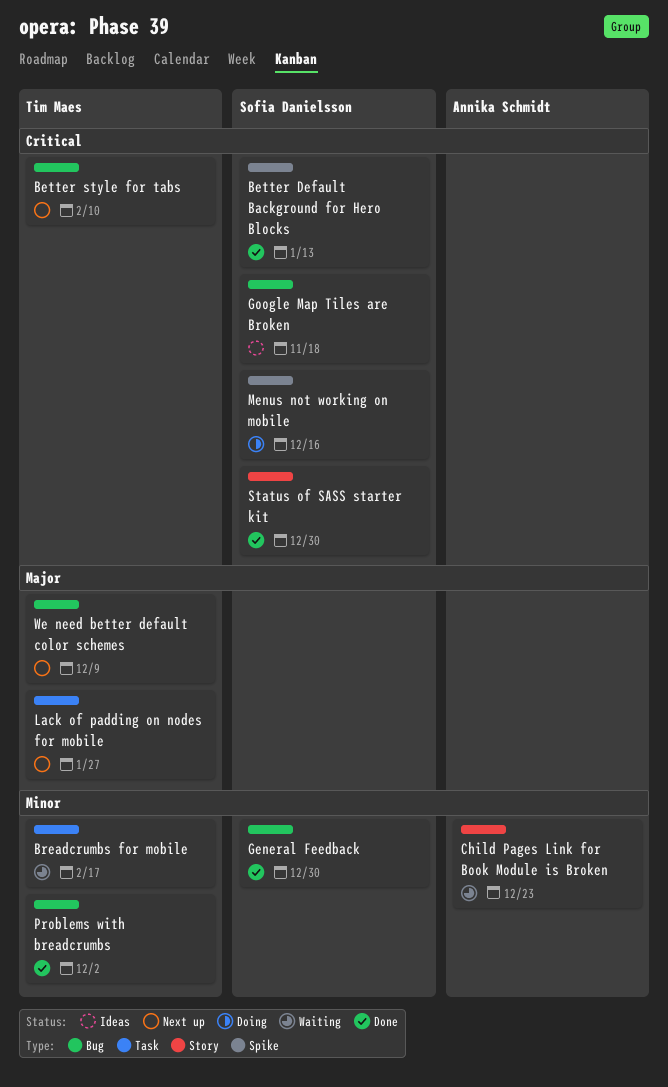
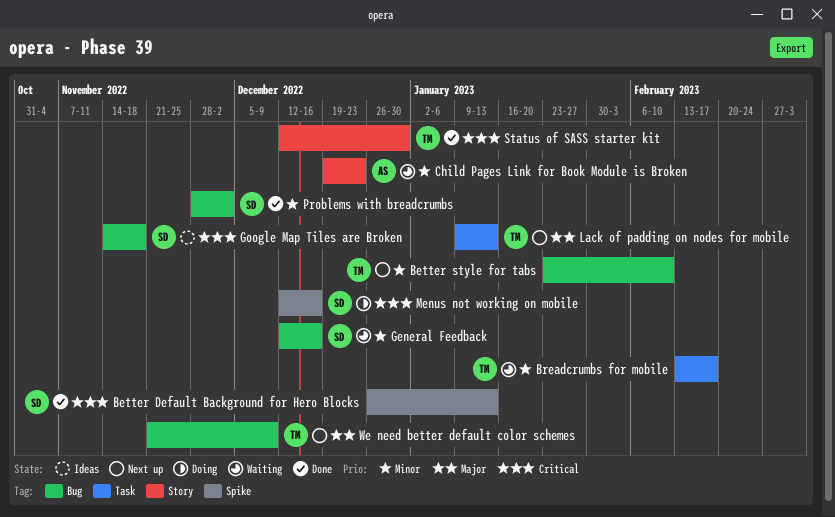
Better style for tabs, priority: Critical -> Minor
General Feedback, status: Done -> Waiting
General Feedback, due: Dec 30 -> Dec 16
Lack of padding on nodes for mobile, due: Jan 27 -> Jan 13
Problems with breadcrumbs, owner: Tim Maes -> Sofia Danielsson
Status of SASS starter kit, owner: Sofia Danielsson -> Tim Maes

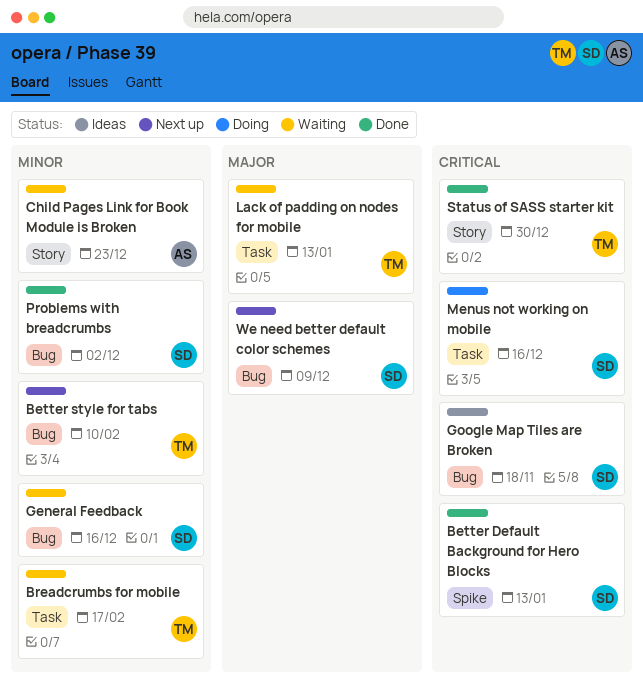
Lack of padding on nodes for mobile, status: Next up -> Waiting
Menus not working on mobile, label: Spike -> Task
We need better default color schemes, owner: TM -> SD

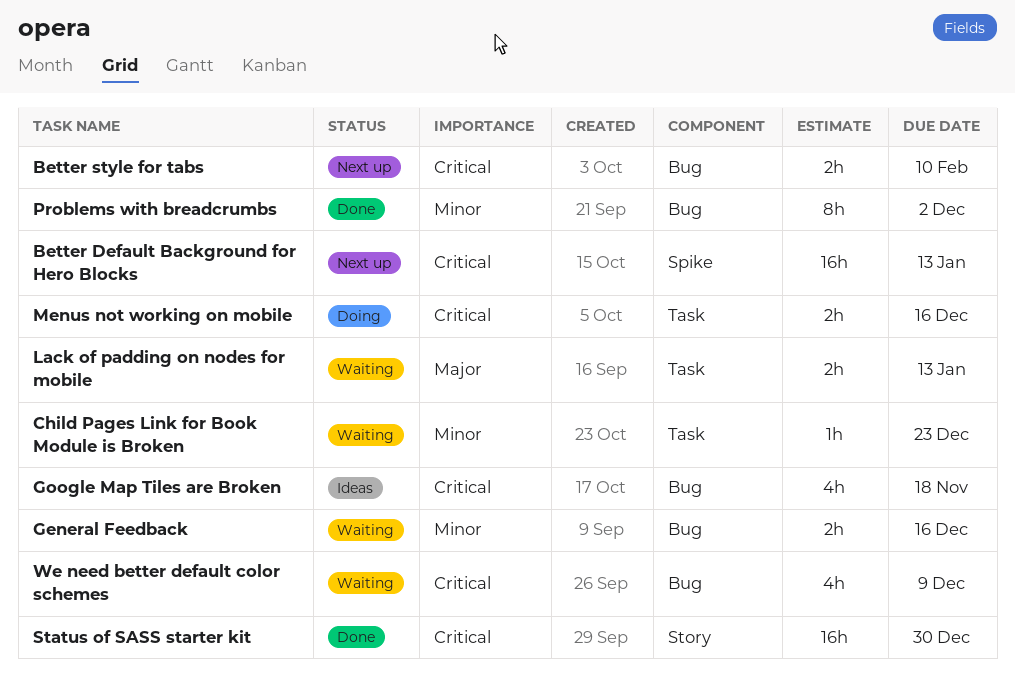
Better Default Background for Hero Blocks, status: Done -> Next up
Better style for tabs, priority: Minor -> Critical
Breadcrumbs for mobile: present -> none
Child Pages Link for Book Module is Broken, label: Story -> Task
We need better default color schemes, status: Next up -> Waiting
We need better default color schemes, priority: Major -> Critical

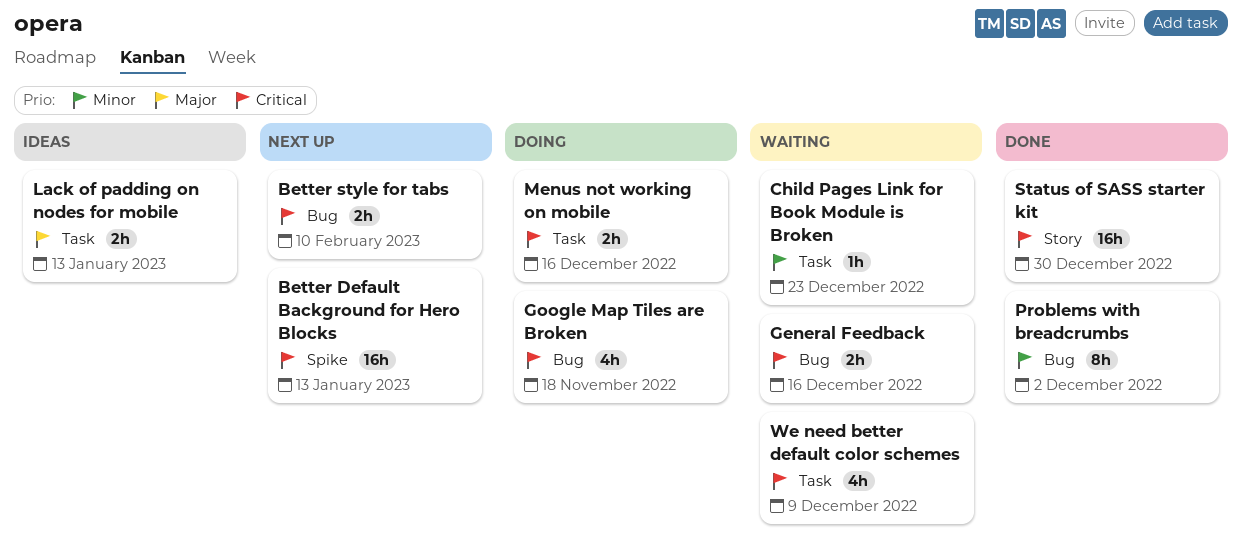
General Feedback, priority: Minor -> Critical
Google Map Tiles are Broken, status: Ideas -> Doing
Lack of padding on nodes for mobile, status: Waiting -> Ideas
We need better default color schemes, label: Bug -> Task

